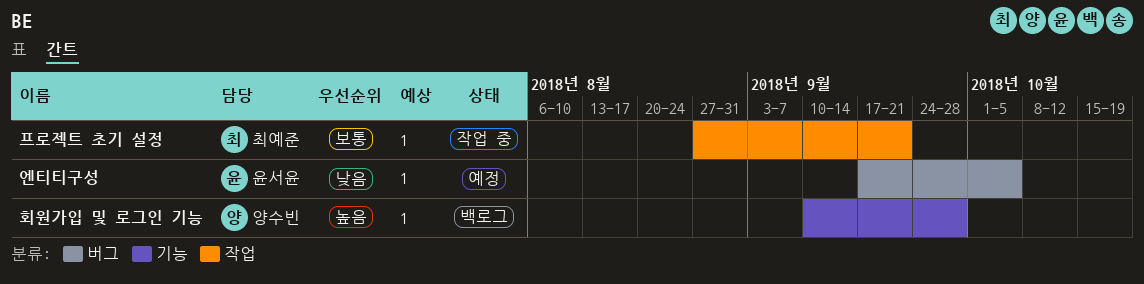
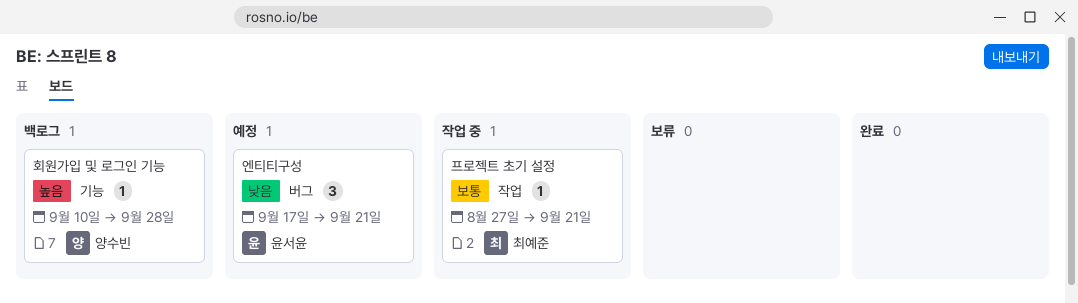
엔티티구성, estimate: 1 -> 3
엔티티구성, due: Oct 5 -> Sep 21

